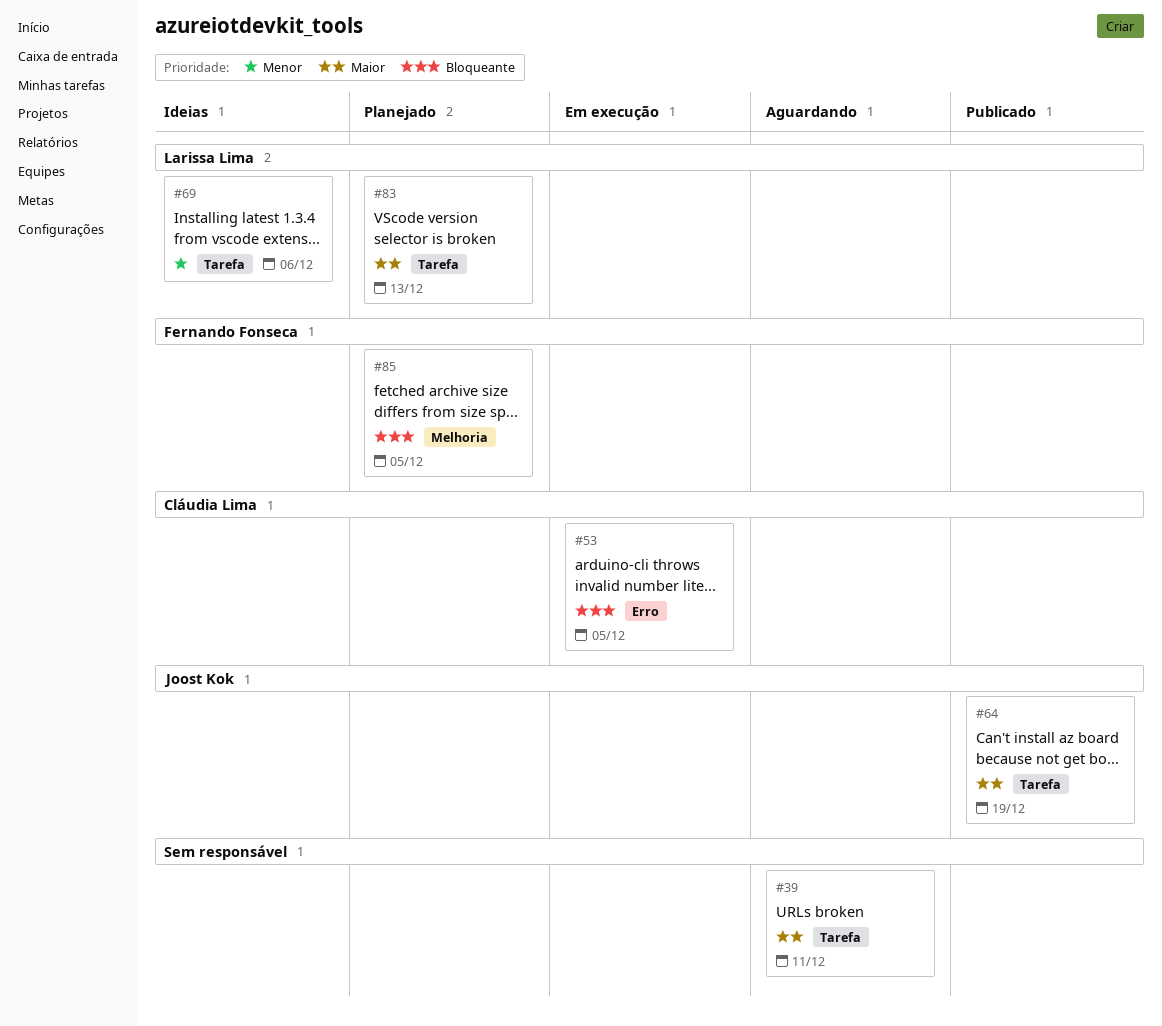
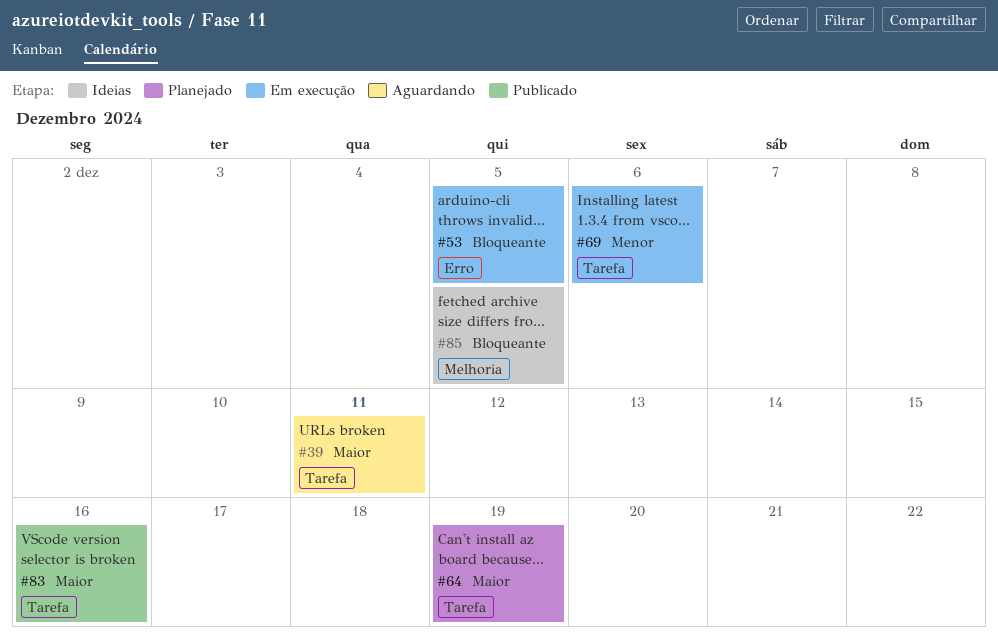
#64, status: Publicado -> Planejado
#69, status: Ideias -> Em execução
#83, status: Planejado -> Publicado
#83, due: Dec 13 -> Dec 16
#85, status: Planejado -> Ideias

